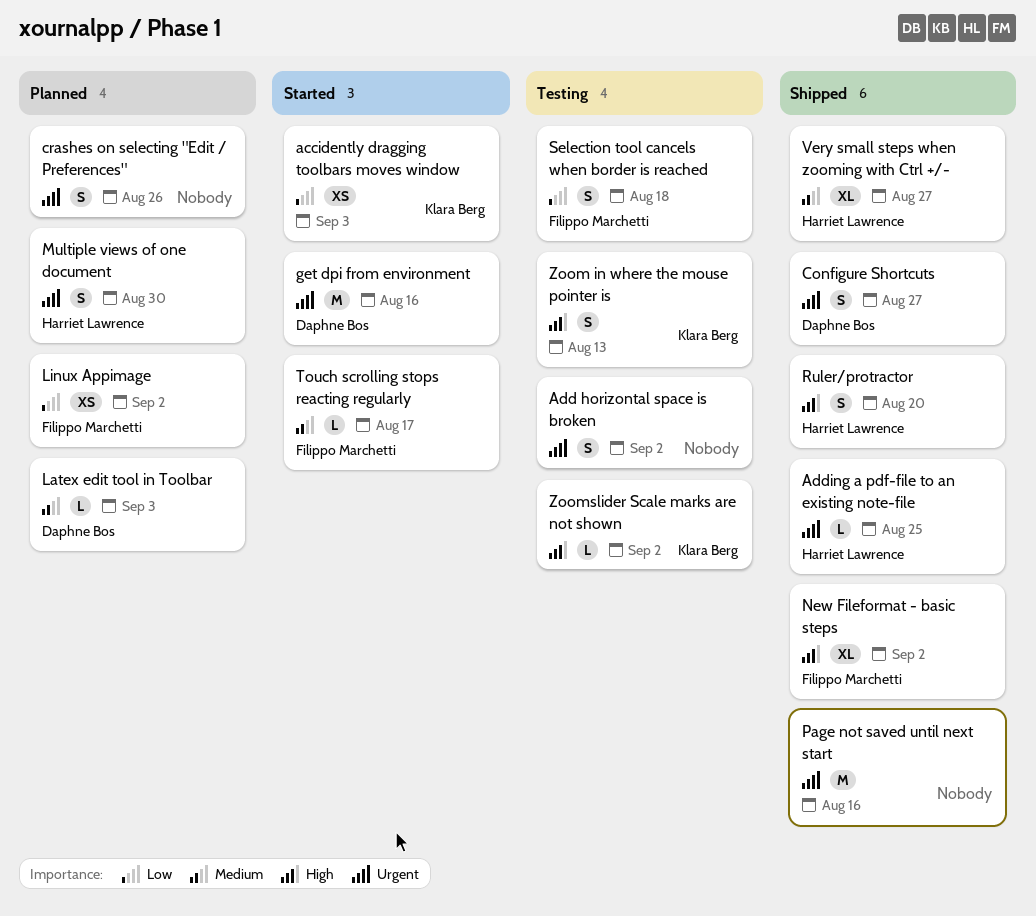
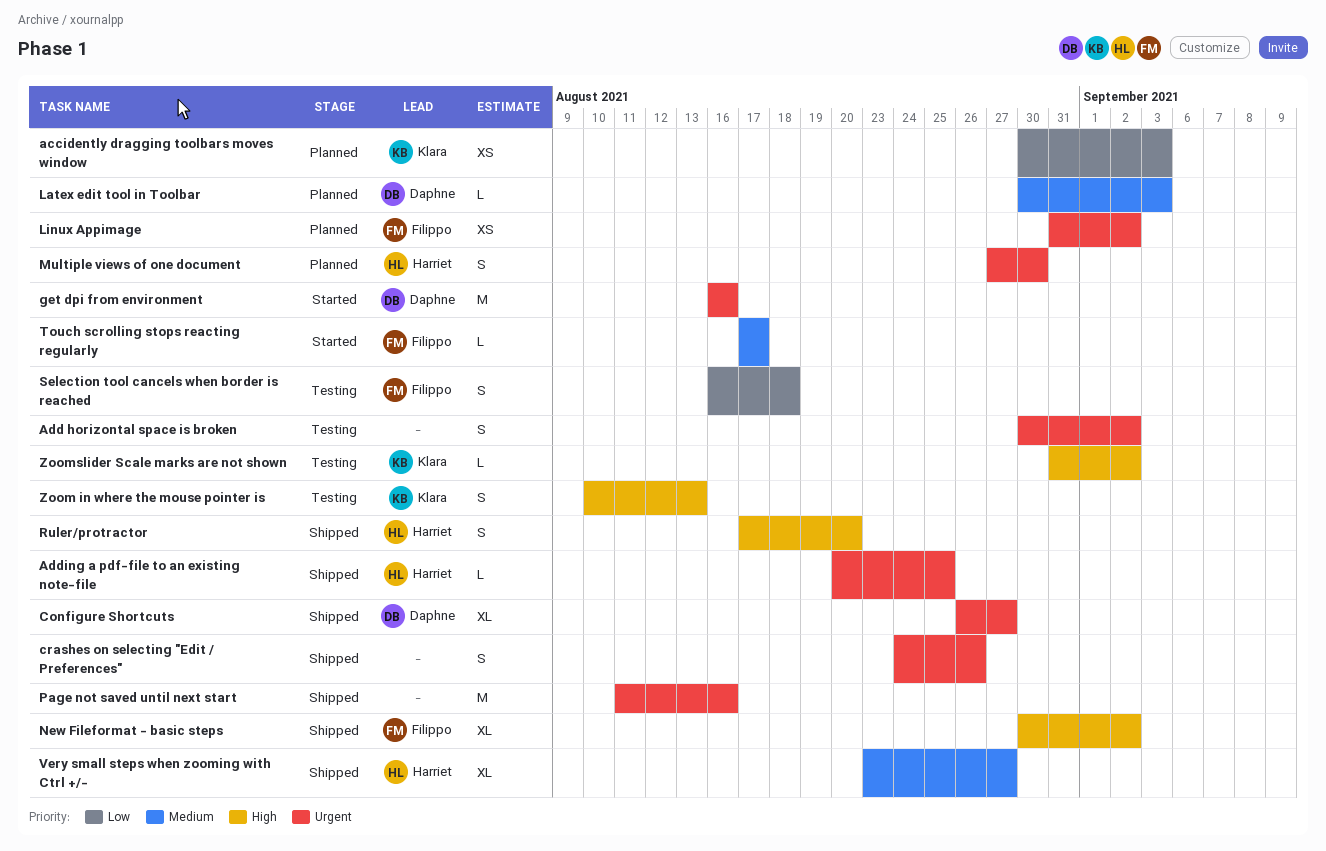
accidently dragging toolbars moves window, status: Started -> Planned
Configure Shortcuts, estimate: S -> XL
crashes on selecting "Edit / Preferences", status: Planned -> Shipped
Linux Appimage, priority: Low -> Urgent

